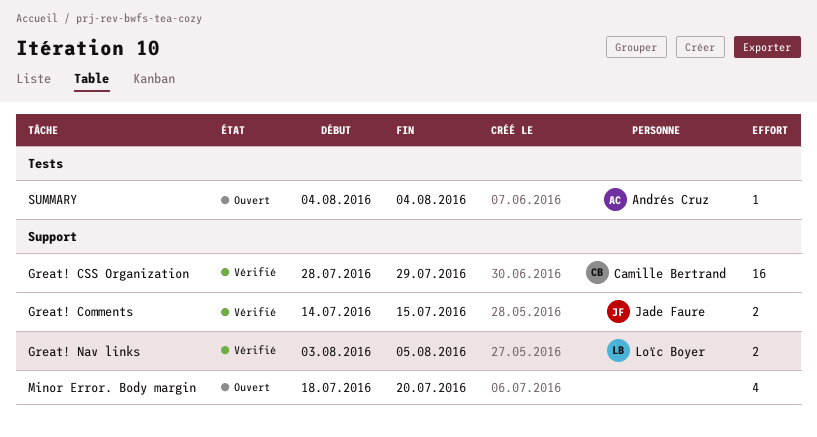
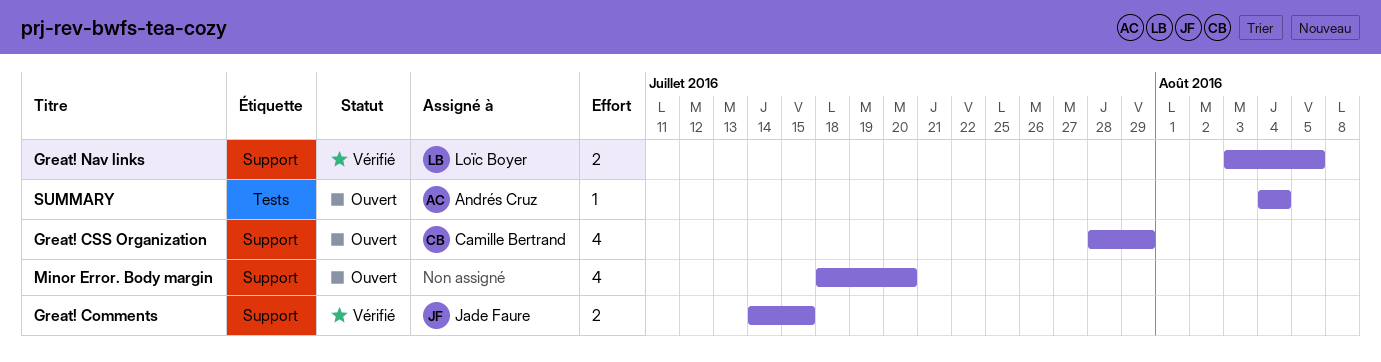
Great! CSS Organization, status: Vérifié -> Ouvert
Great! CSS Organization, estimate: 16 -> 4

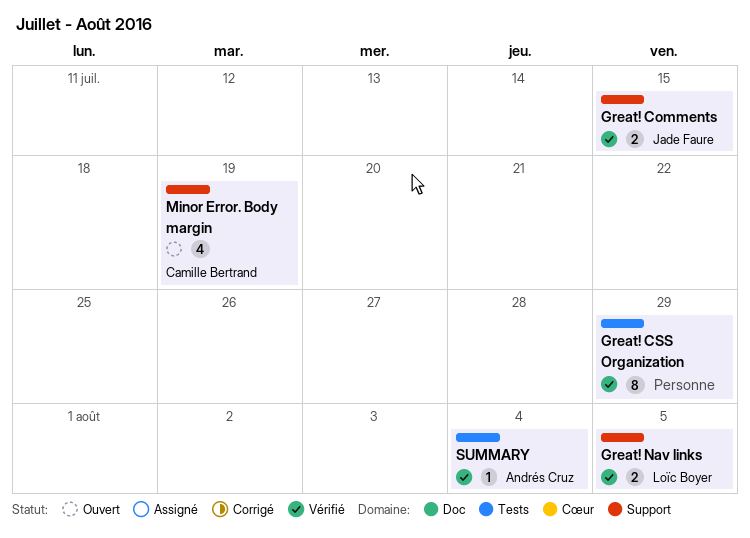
Great! CSS Organization, status: Ouvert -> Vérifié
Great! CSS Organization, owner: Camille Bertrand -> none
Great! CSS Organization, label: Support -> Tests
Great! CSS Organization, estimate: 4 -> 8
Minor Error. Body margin, owner: none -> Camille Bertrand
Minor Error. Body margin, due: Jul 20 -> Jul 19
SUMMARY, status: Ouvert -> Vérifié

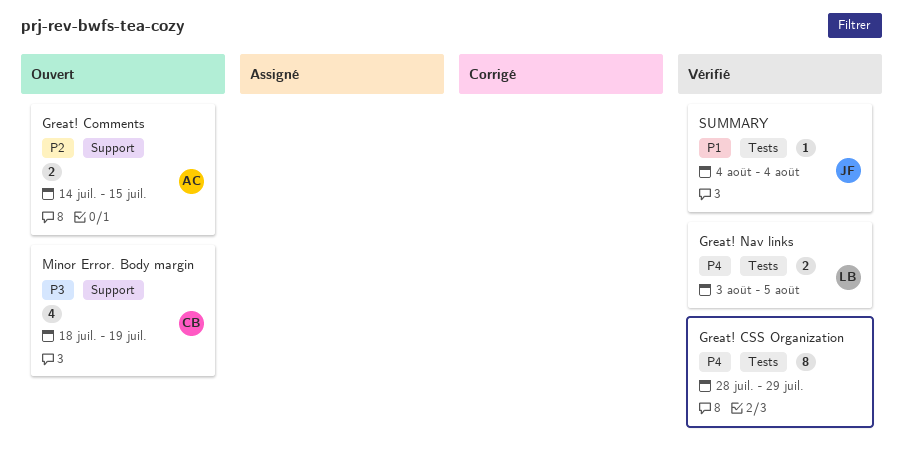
Great! Comments, status: Vérifié -> Ouvert
Great! Comments, owner: Jade Faure -> Andrés Cruz
Great! Nav links, label: Support -> Tests
SUMMARY, owner: Andrés Cruz -> Jade Faure

